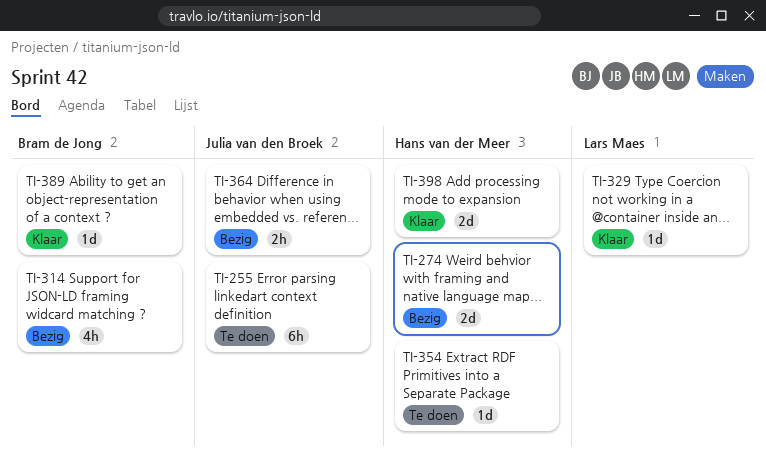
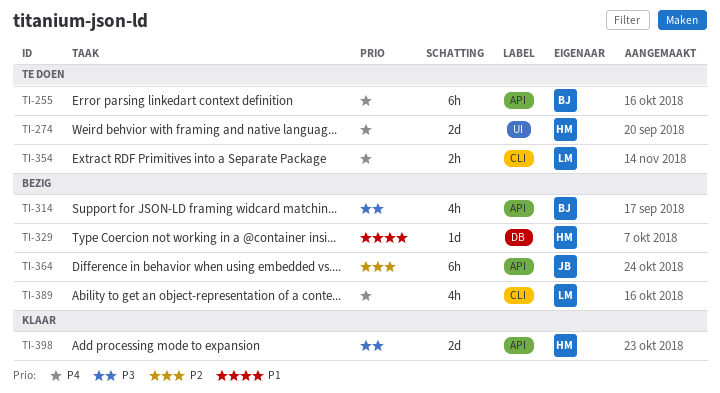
TI-255, owner: Julia van den Broek -> Bram de Jong
TI-274, status: Bezig -> Te doen
TI-329, status: Klaar -> Bezig
TI-329, owner: Lars Maes -> Hans van der Meer
TI-354, owner: Hans van der Meer -> Lars Maes
TI-354, estimate: 1d -> 2h
TI-364, estimate: 2h -> 6h
TI-389, status: Klaar -> Bezig
TI-389, owner: Bram de Jong -> Lars Maes
TI-389, estimate: 1d -> 4h

